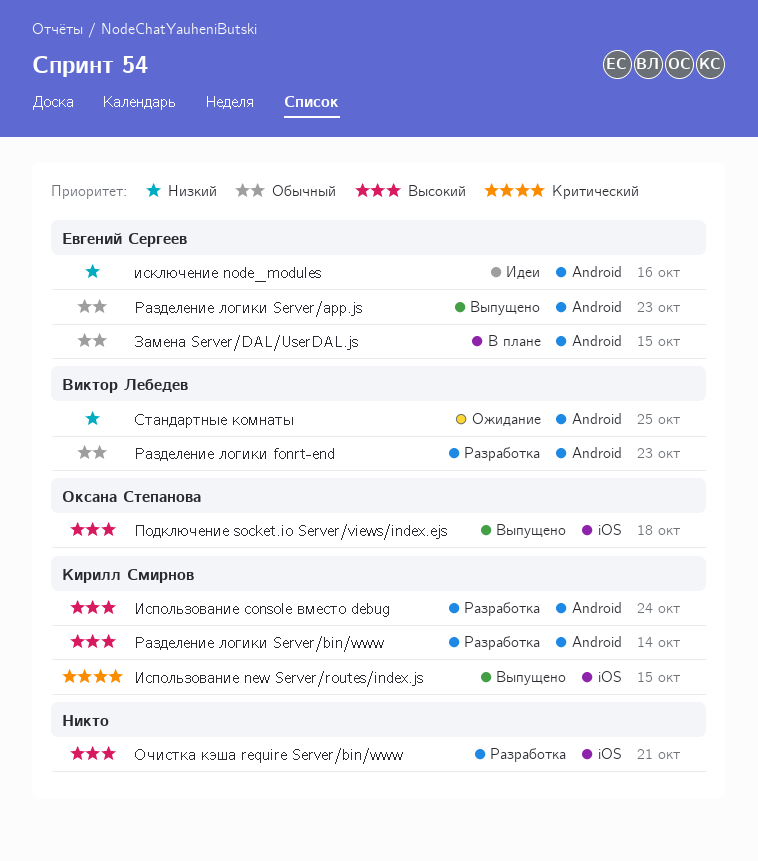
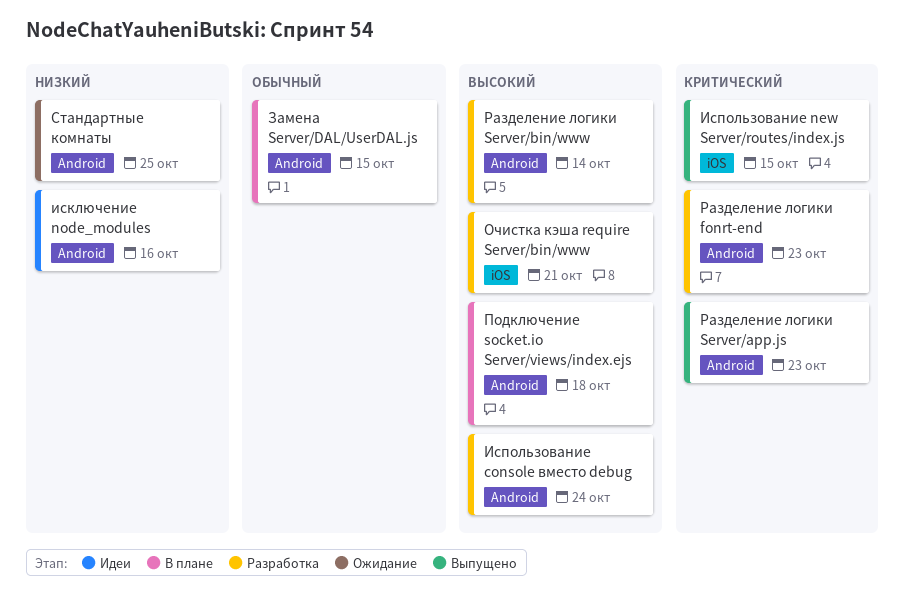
Подключение socket.io Server/views/index.ejs, status: Выпущено -> В плане
Подключение socket.io Server/views/index.ejs, label: iOS -> Android
Разделение логики fonrt-end, priority: Обычный -> Критический
Разделение логики Server/app.js, priority: Обычный -> Критический

